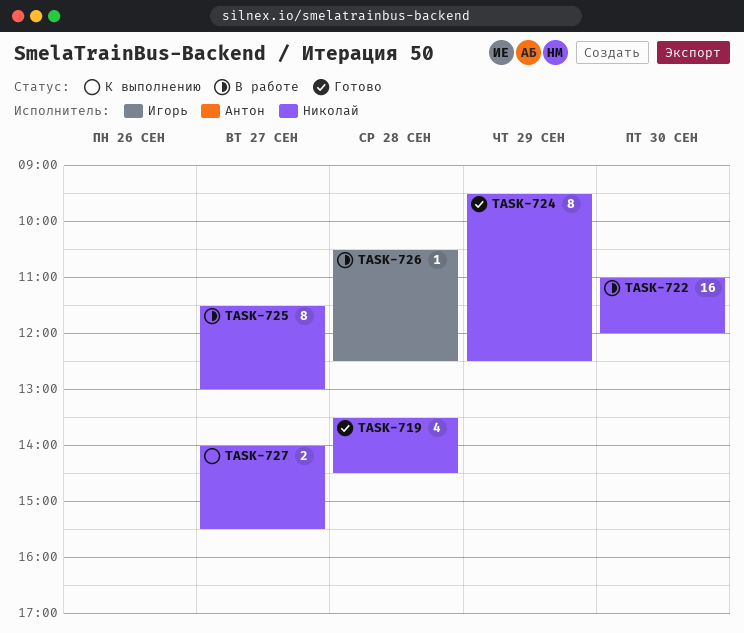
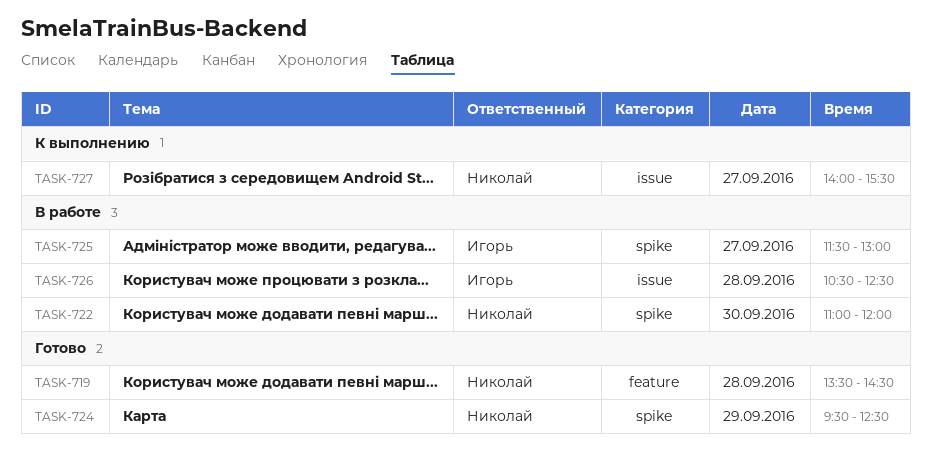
TASK-725, owner: Николай -> Игорь

